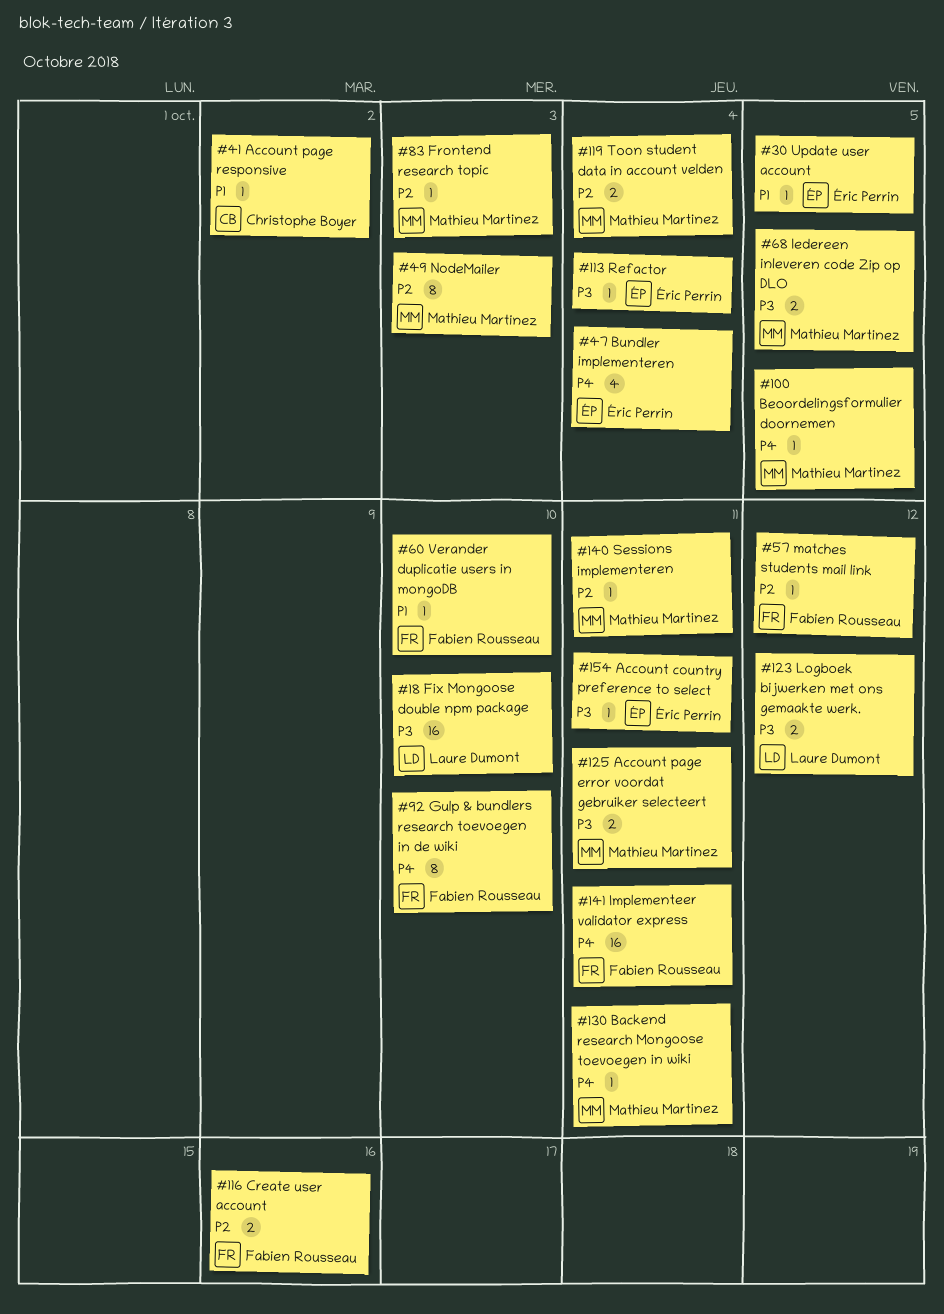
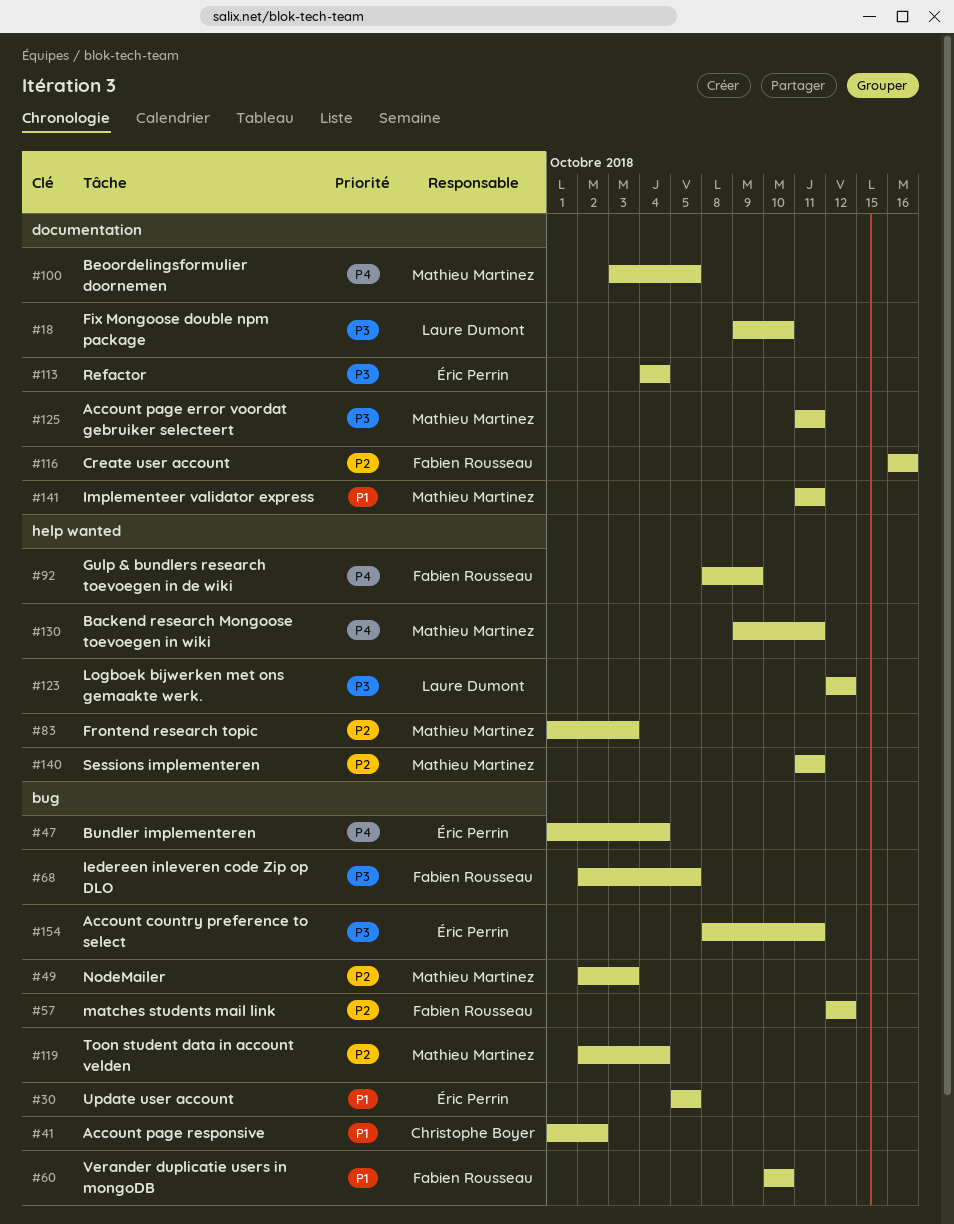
#68, owner: Mathieu Martinez -> Fabien Rousseau
#92, due: Oct 10 -> Oct 9
#141, owner: Fabien Rousseau -> Mathieu Martinez
#141, priority: P4 -> P1

